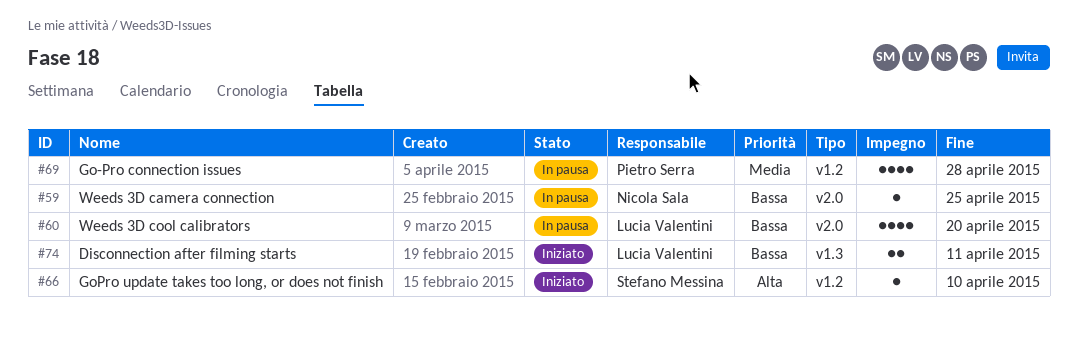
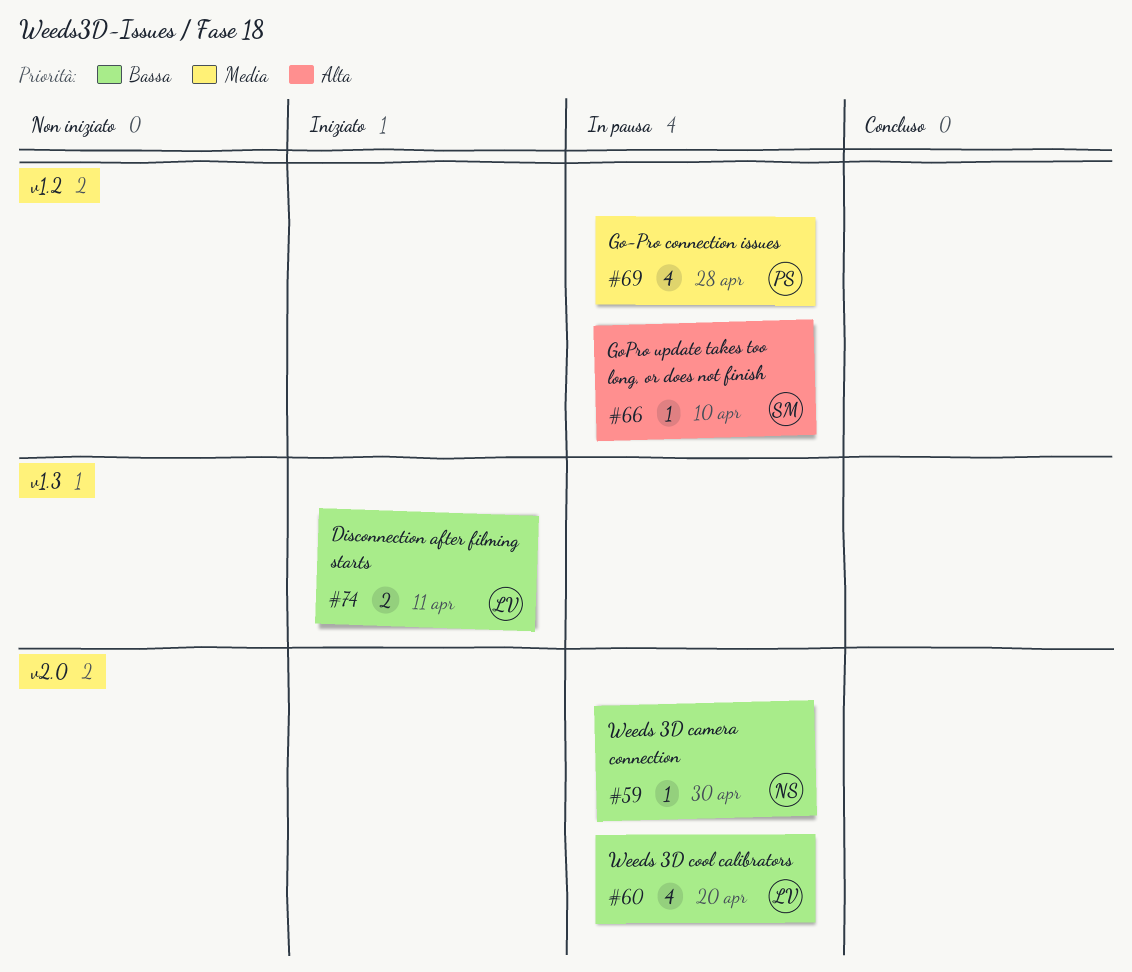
#59, due: Apr 25 -> Apr 30
#66, status: Iniziato -> In pausa

